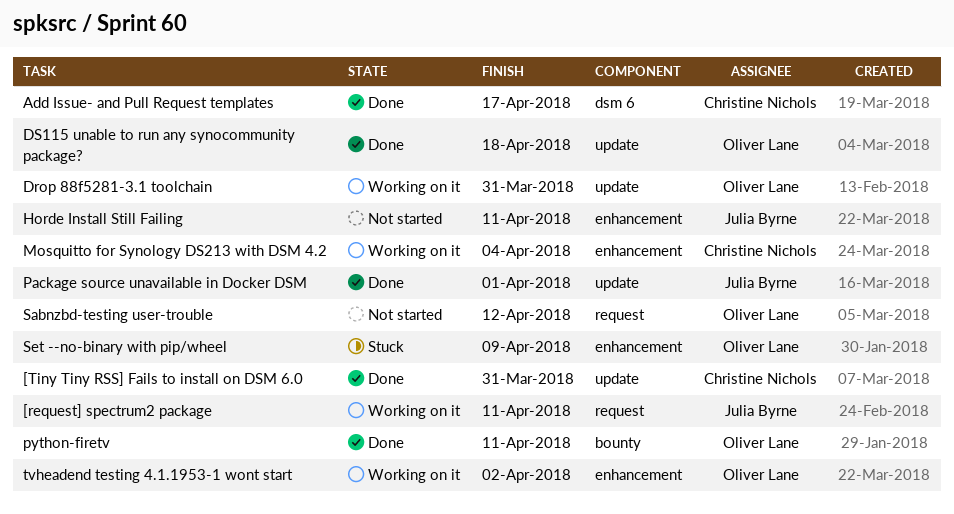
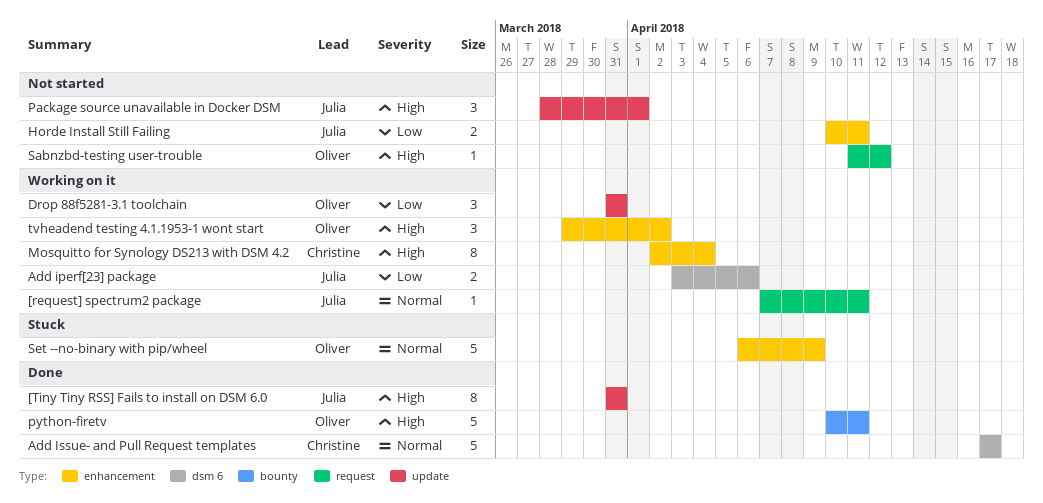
[Tiny Tiny RSS] Fails to install on DSM 6.0, owner: Christine Nichols -> Julia Byrne
Add iperf[23] package: none -> present
DS115 unable to run any synocommunity package?: present -> none
Package source unavailable in Docker DSM, status: Done -> Not started

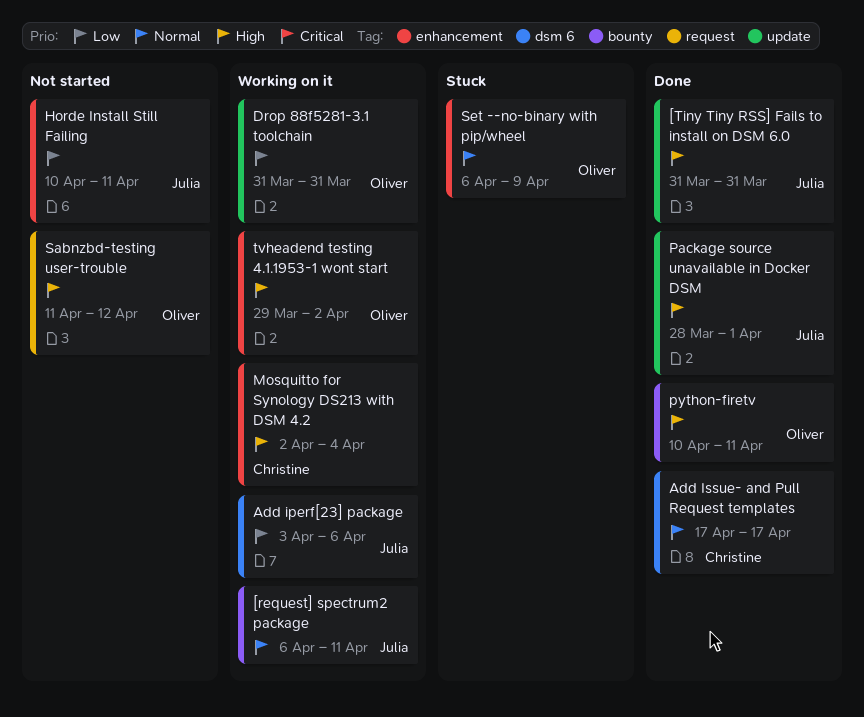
[request] spectrum2 package, label: request -> bounty
[request] spectrum2 package, start: Apr 7 -> Apr 6
Package source unavailable in Docker DSM, status: Not started -> Done

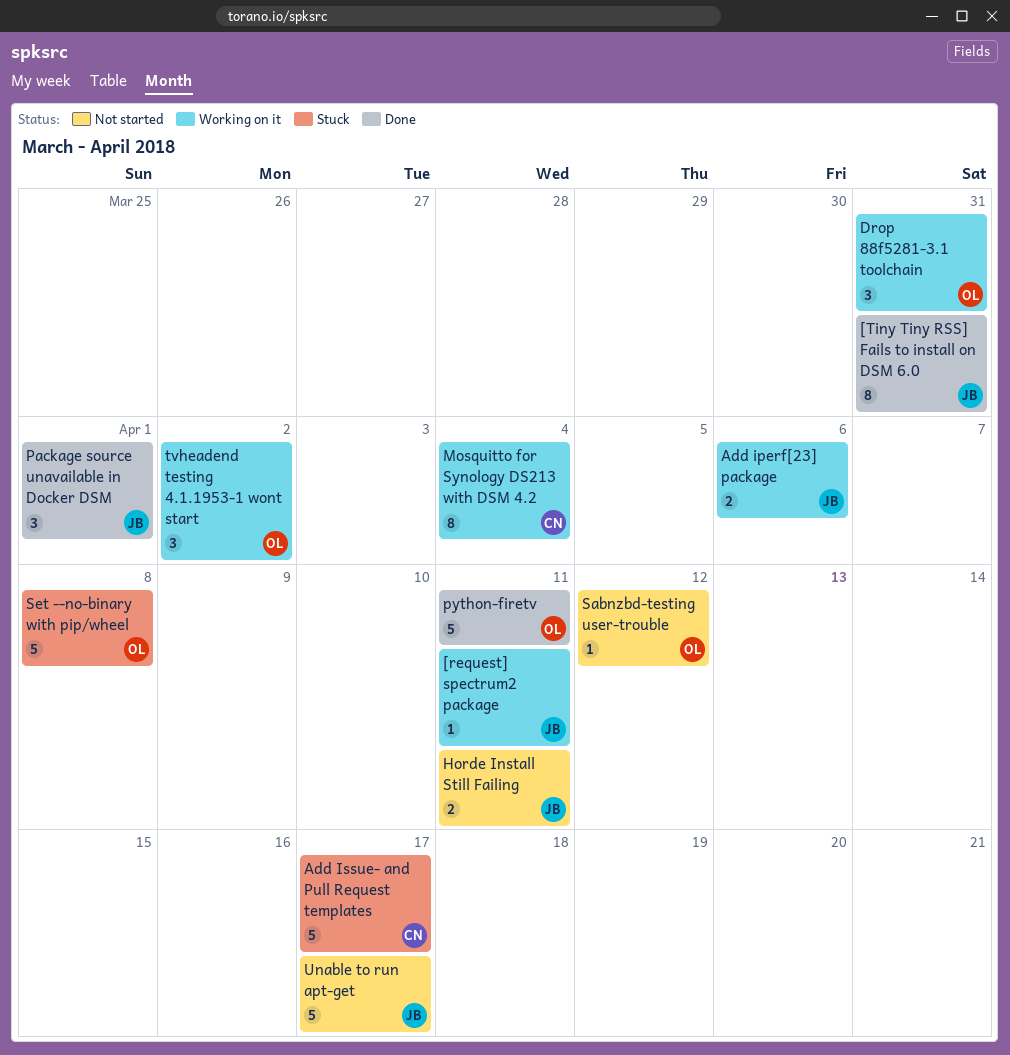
Add Issue- and Pull Request templates, status: Done -> Stuck
Set --no-binary with pip/wheel, due: Apr 9 -> Apr 8
Unable to run apt-get: none -> present

